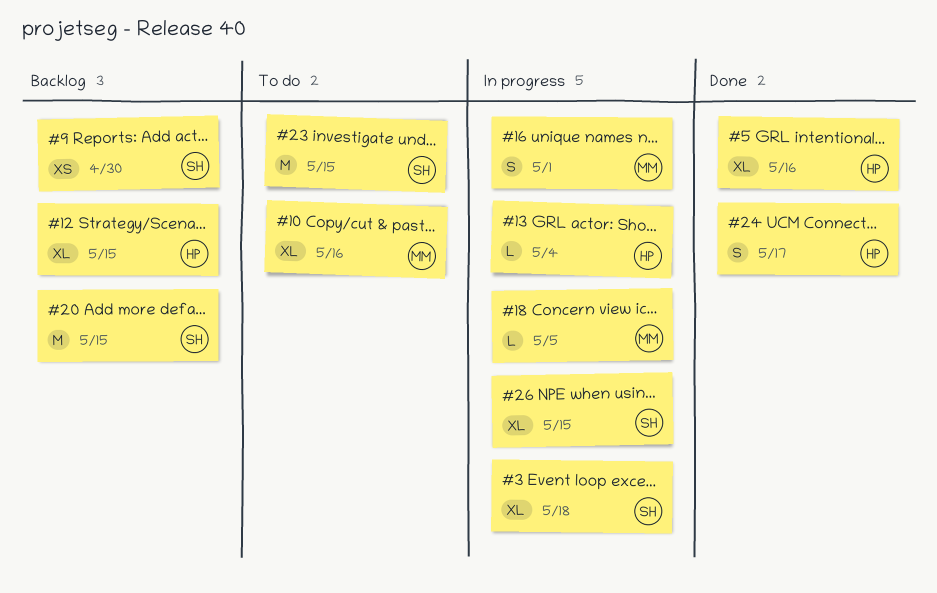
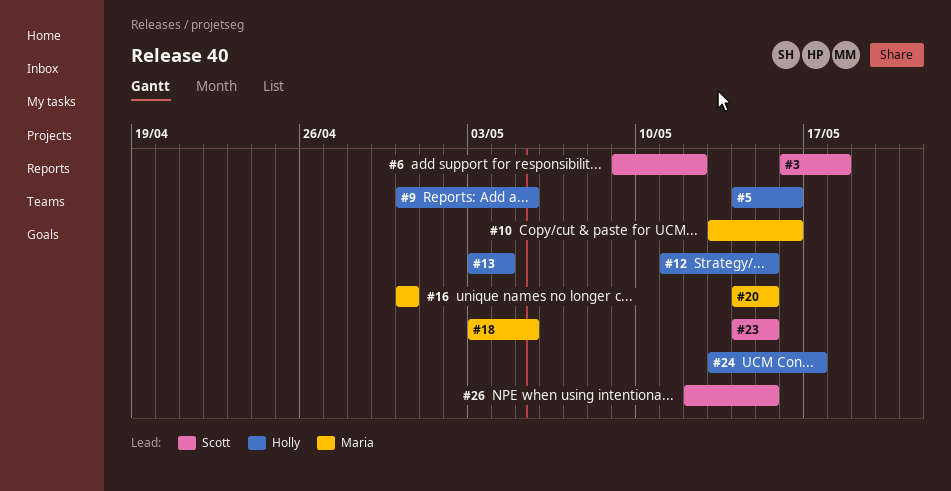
#6: none -> present
#9, owner: Scott -> Holly
#9, due: Apr 30 -> May 5
#16, due: May 1 -> Apr 30
#20, owner: Scott -> Maria

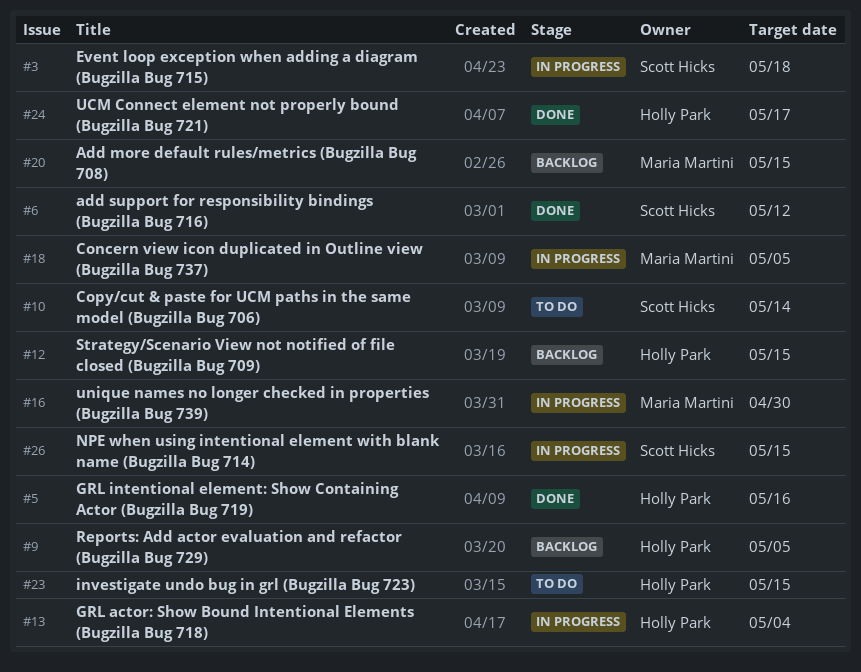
#10, owner: Maria Martini -> Scott Hicks
#10, due: May 16 -> May 14
#23, owner: Scott Hicks -> Holly Park

